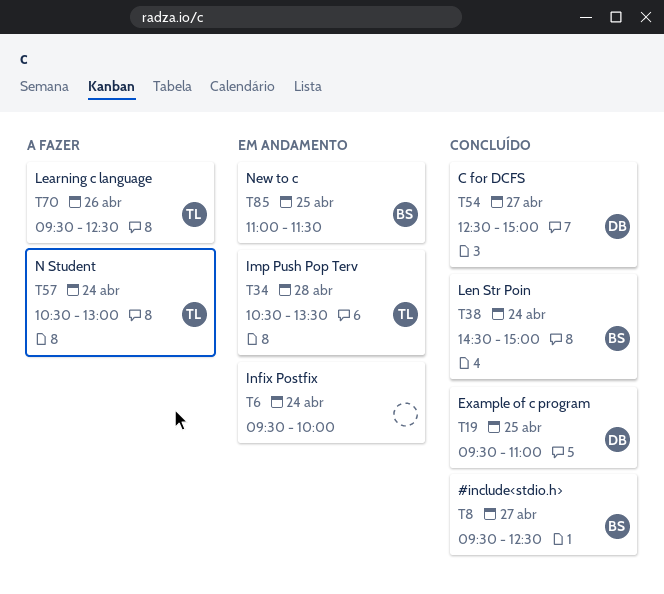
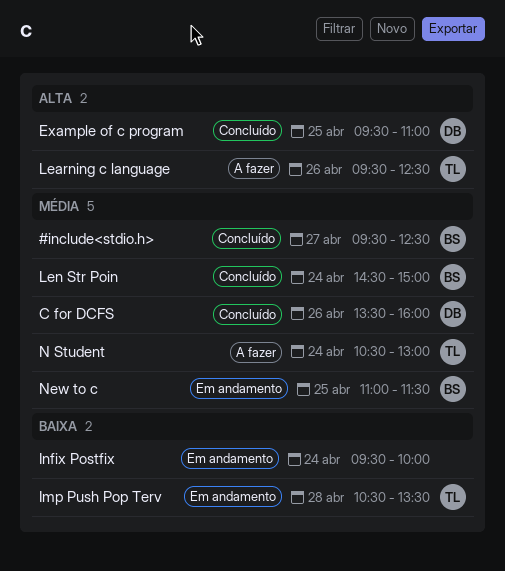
C for DCFS, day: Apr 27 -> Apr 26
C for DCFS, begins: 12:30 -> 13:30
C for DCFS, ends: 15:00 -> 16:00

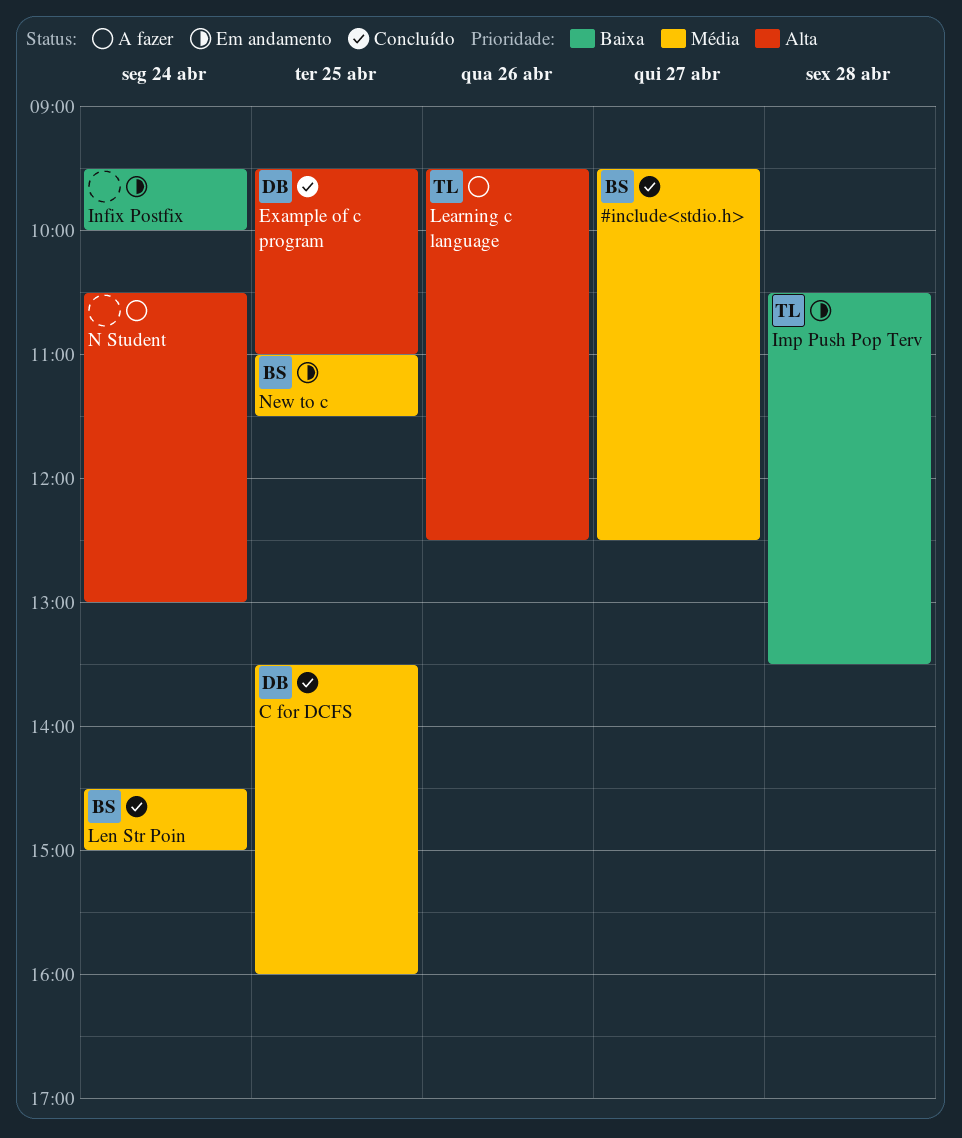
C for DCFS, day: Apr 26 -> Apr 25
N Student, owner: TL -> none
N Student, priority: Média -> Alta

